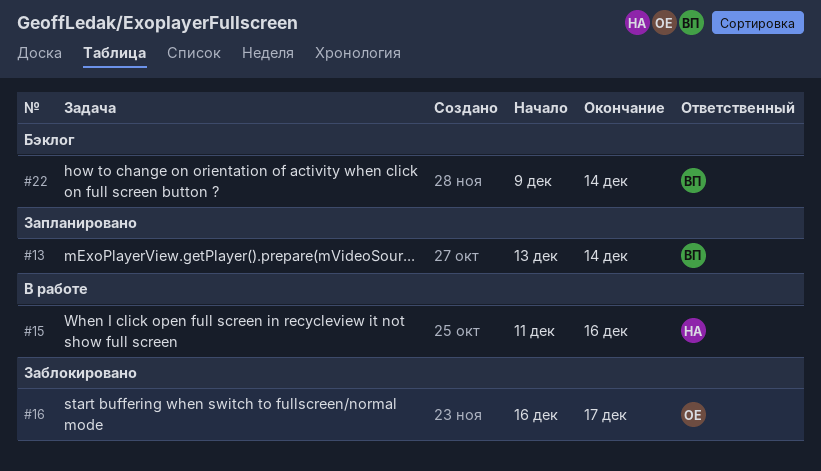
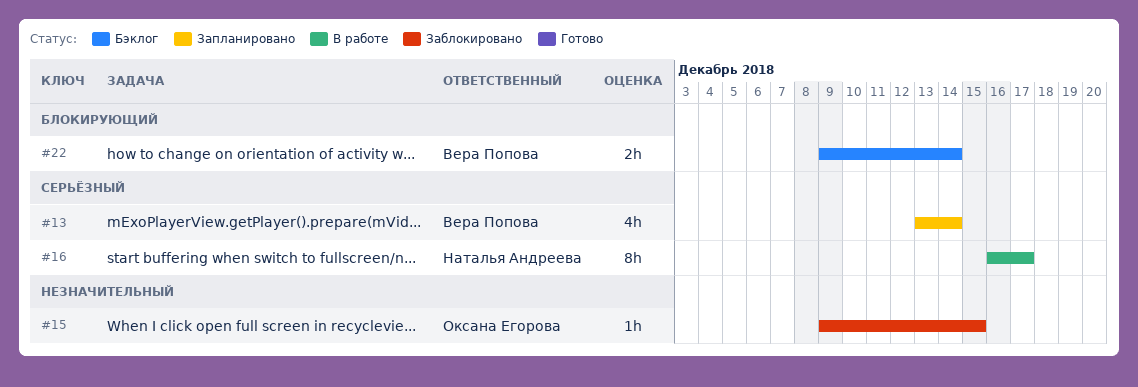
#15, status: В работе -> Заблокировано
#15, owner: Наталья Андреева -> Оксана Егорова
#15, start: Dec 11 -> Dec 9
#15, due: Dec 16 -> Dec 15
#16, status: Заблокировано -> В работе
#16, owner: Оксана Егорова -> Наталья Андреева

